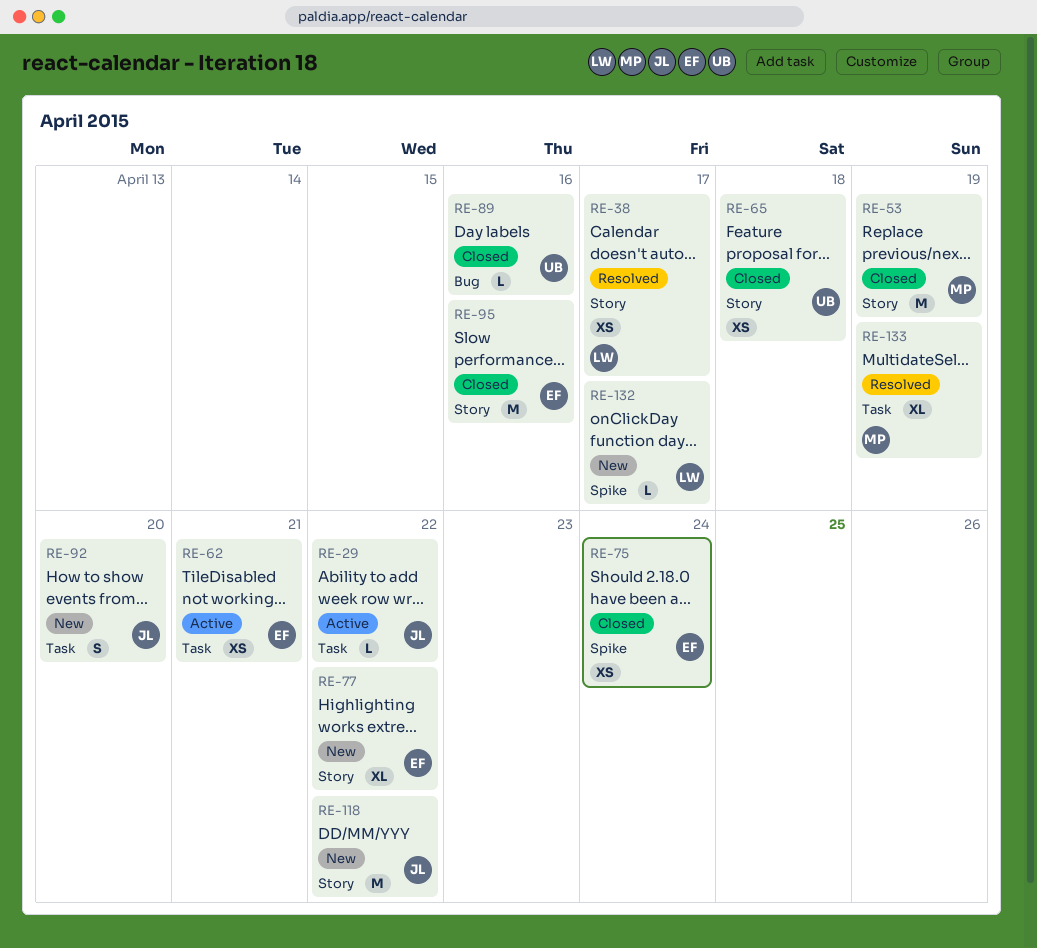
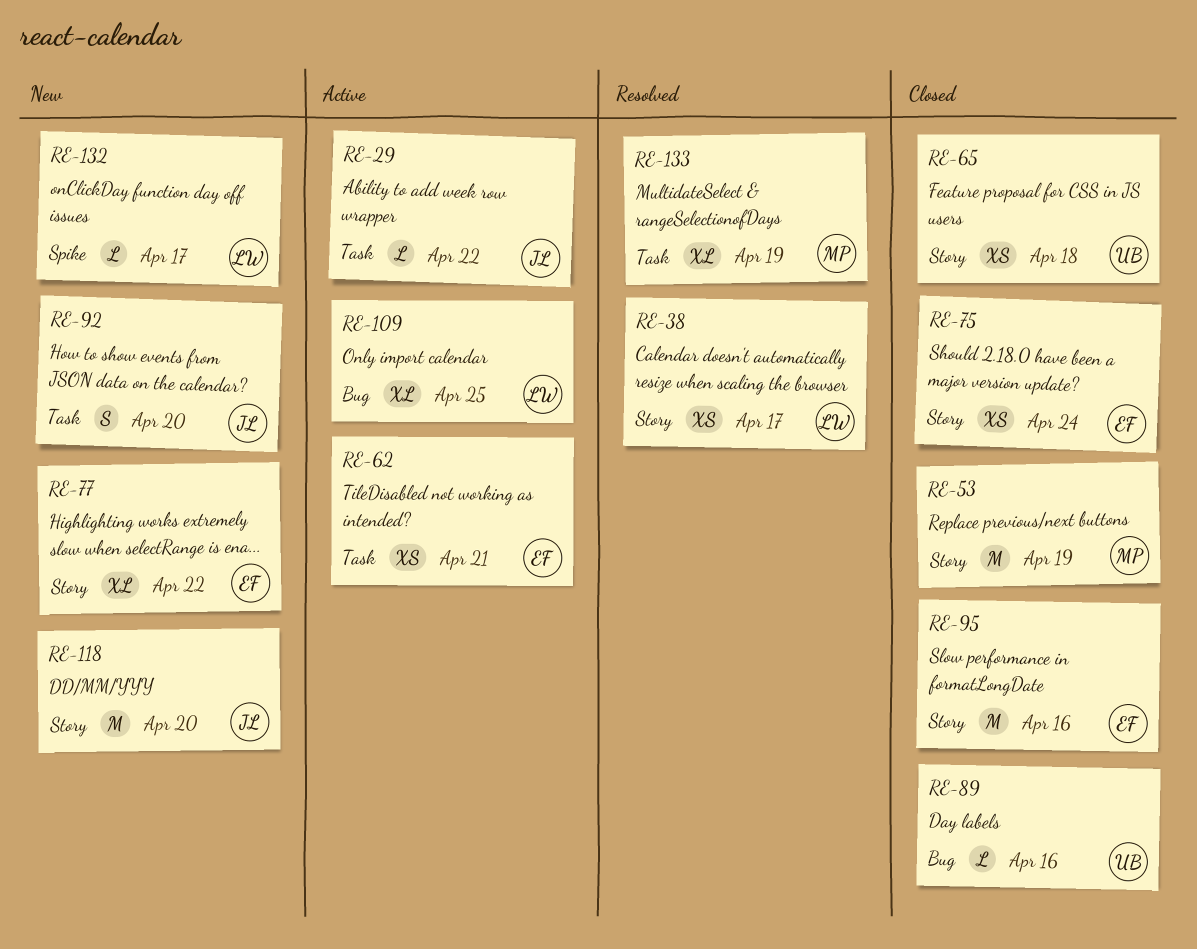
RE-75, label: Spike -> Story
RE-109: none -> present
RE-118, due: Apr 22 -> Apr 20

